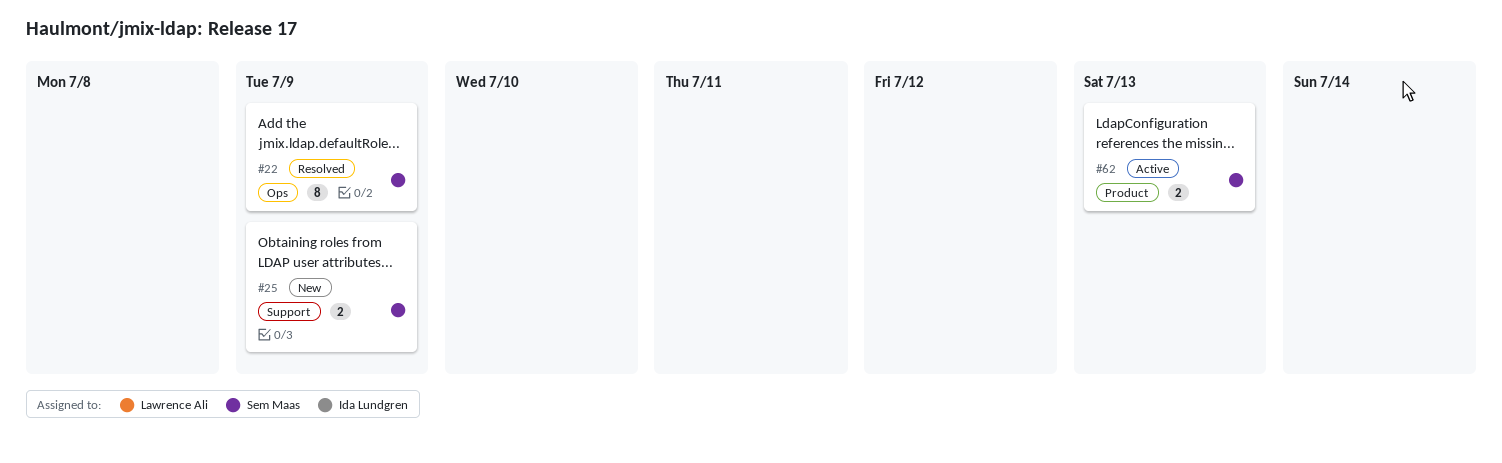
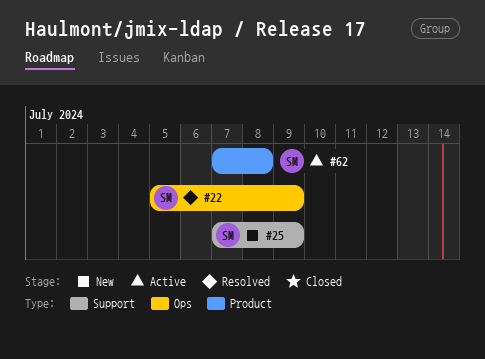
#62, due: Jul 13 -> Jul 8

